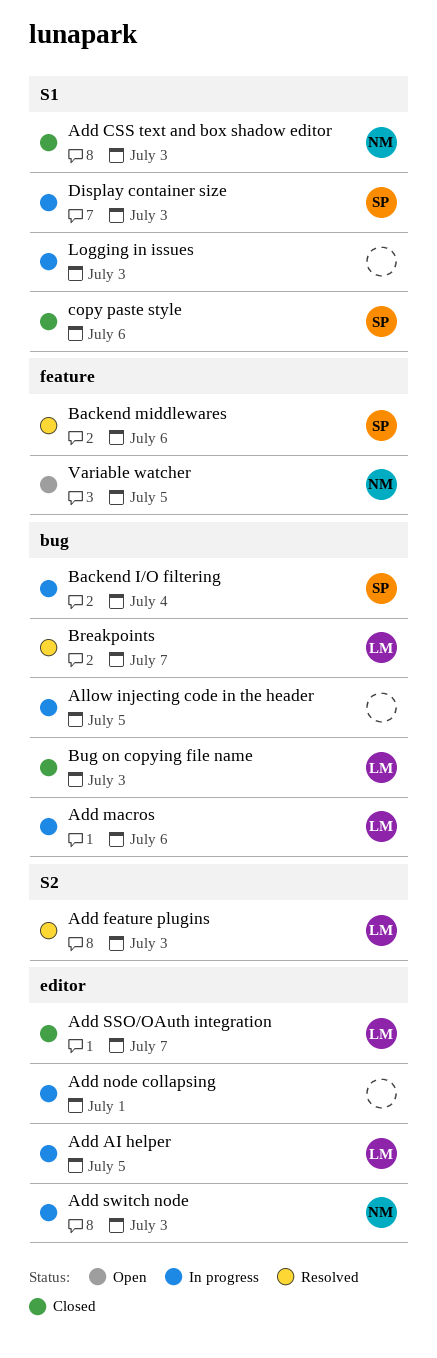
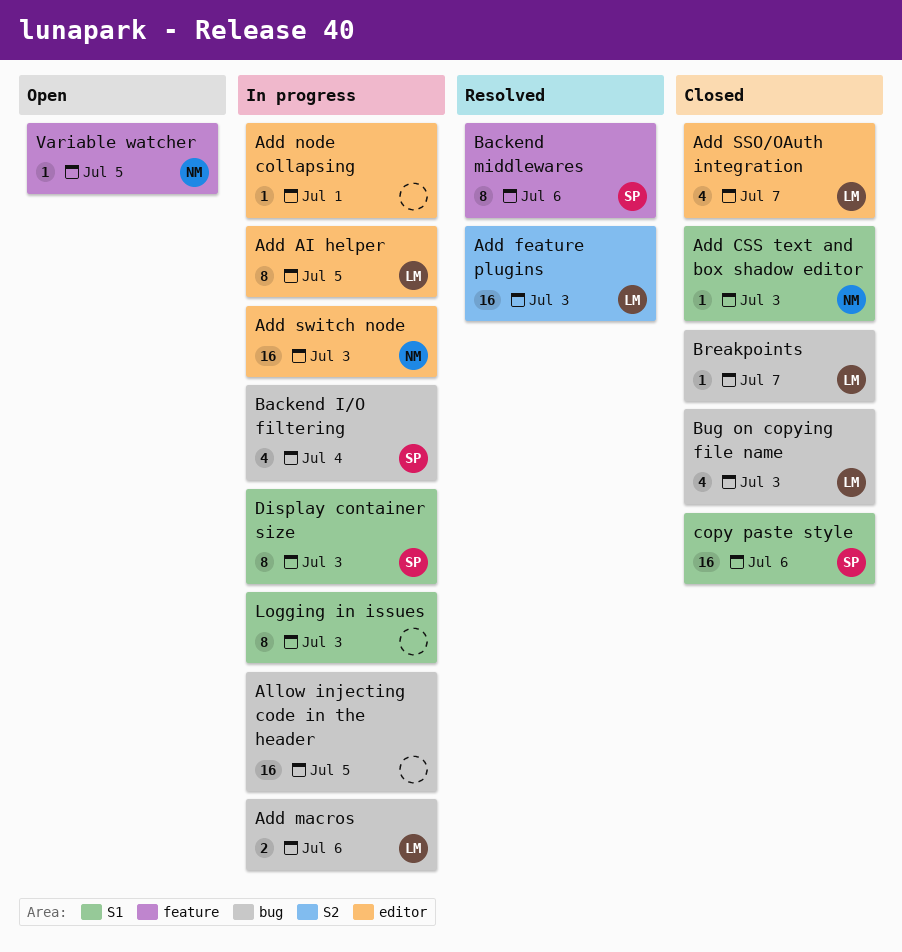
Breakpoints, status: Resolved -> Closed

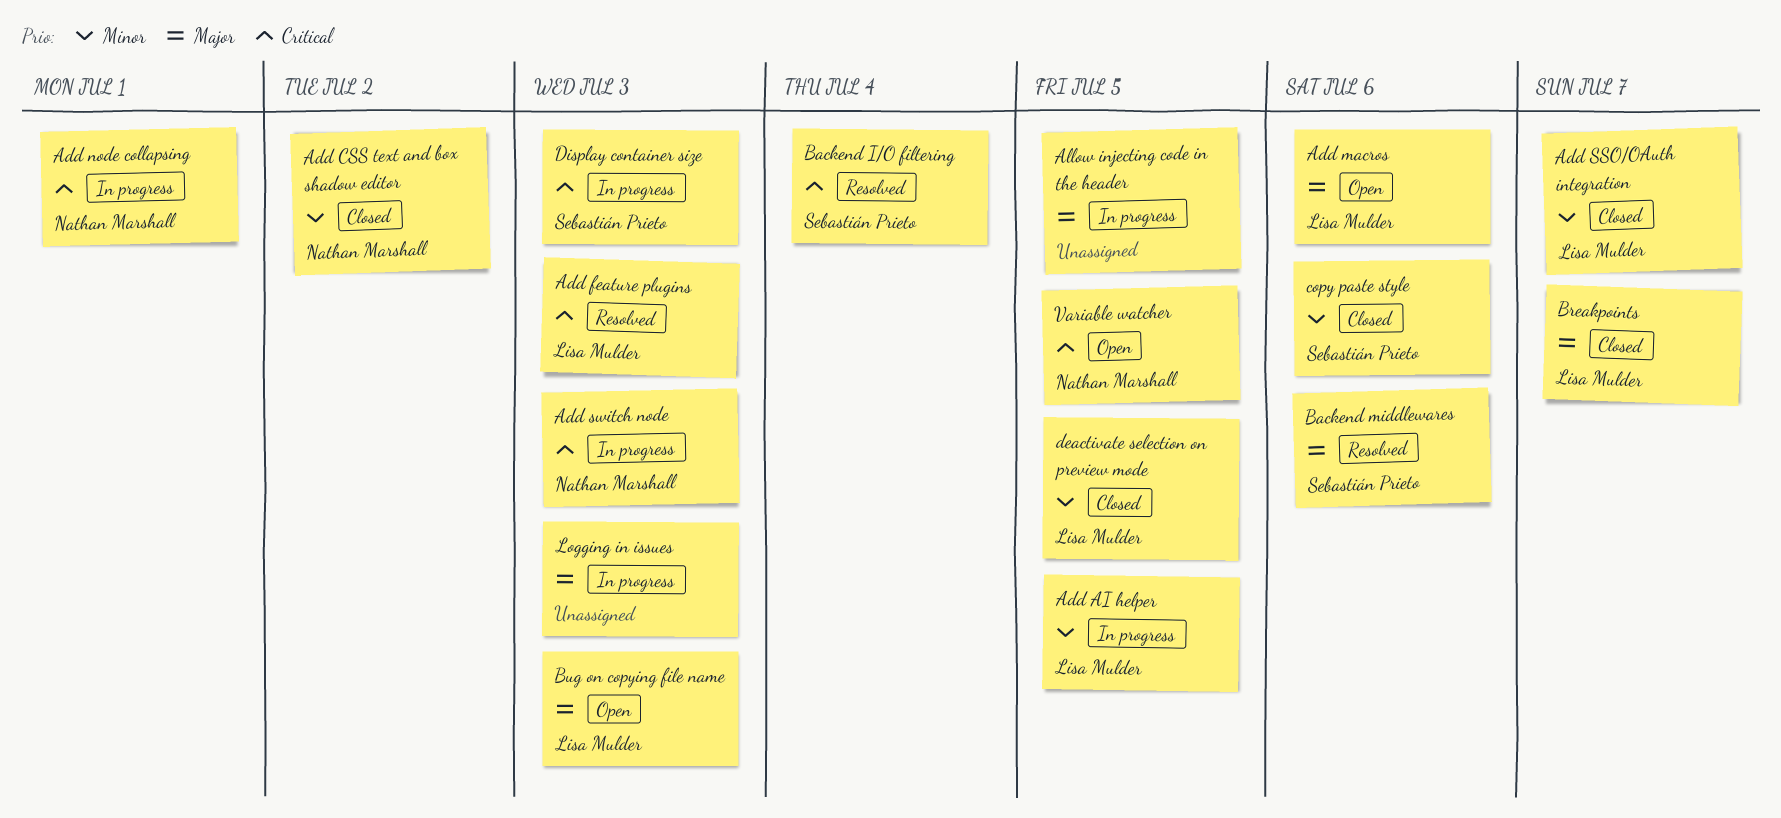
Add CSS text and box shadow editor, due: Jul 3 -> Jul 2
Add macros, status: In progress -> Open
Add node collapsing, owner: none -> Nathan Marshall
Backend I/O filtering, status: In progress -> Resolved
Bug on copying file name, status: Closed -> Open
deactivate selection on preview mode: none -> present

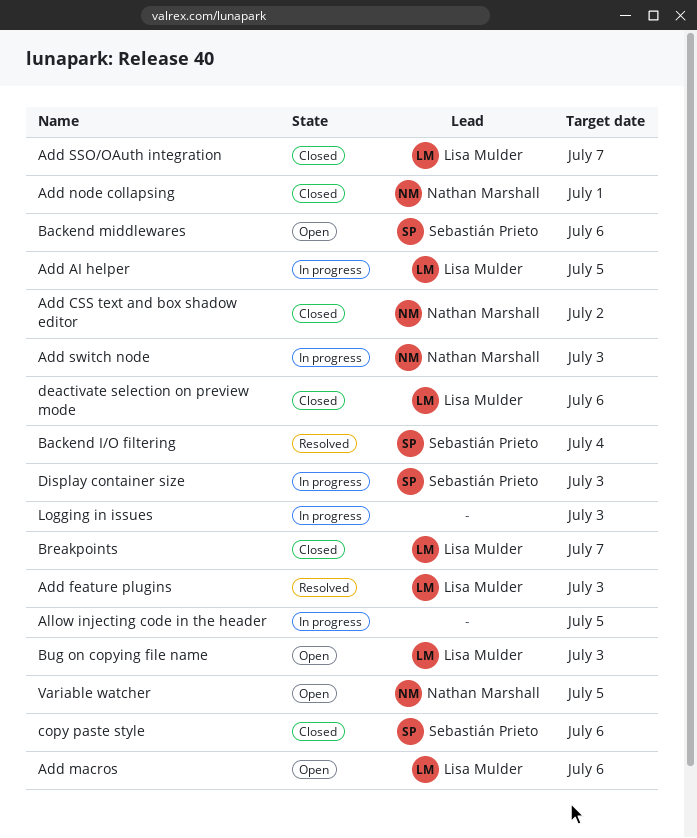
Add node collapsing, status: In progress -> Closed
Backend middlewares, status: Resolved -> Open
deactivate selection on preview mode, due: Jul 5 -> Jul 6

